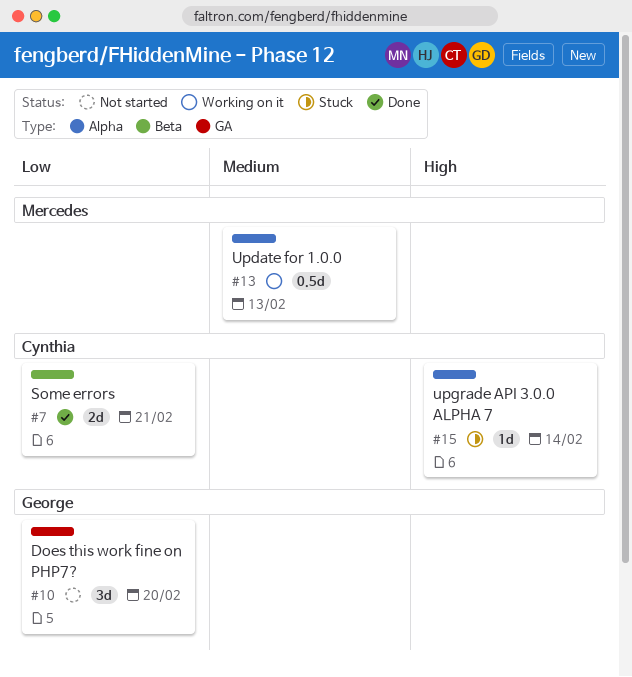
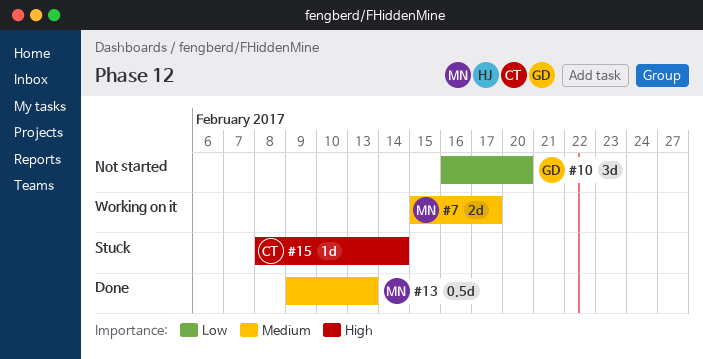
#7, status: Done -> Working on it
#7, owner: Cynthia -> Mercedes
#7, priority: Low -> Medium
#7, due: Feb 21 -> Feb 17
#13, status: Working on it -> Done

